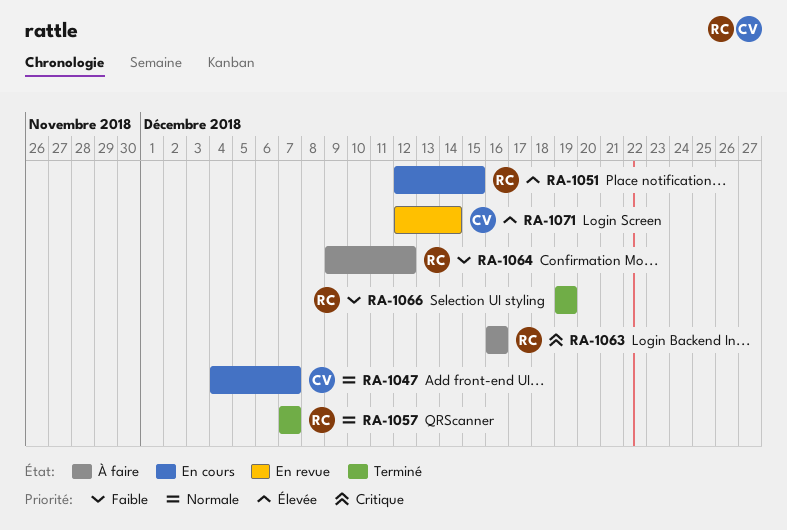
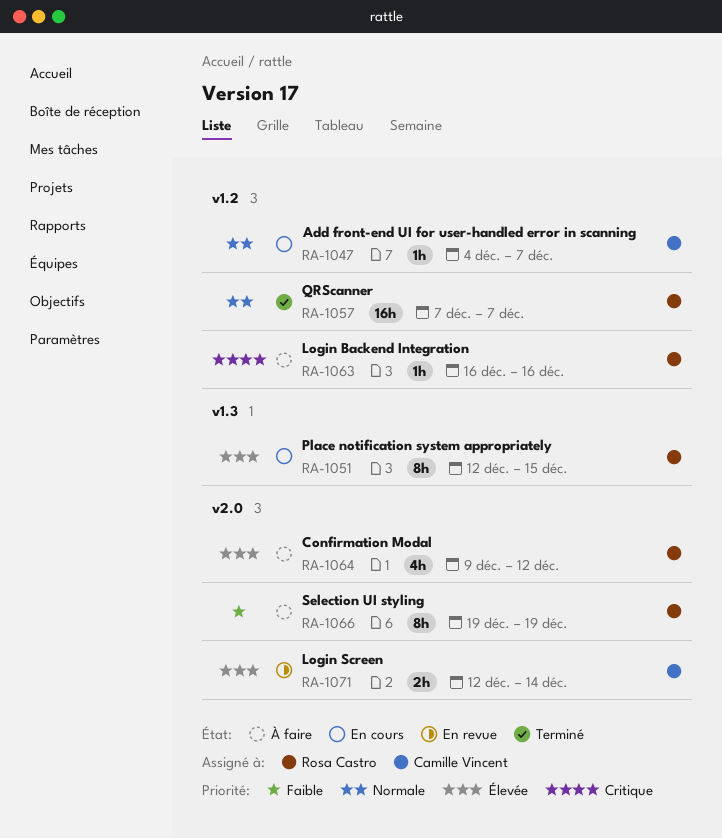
RA-1064, priority: Faible -> Élevée
RA-1066, status: Terminé -> À faire

